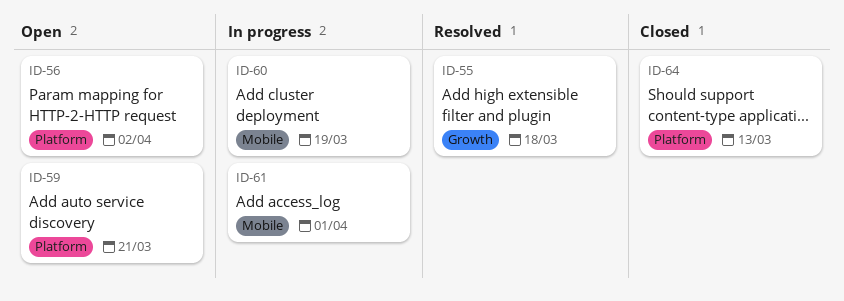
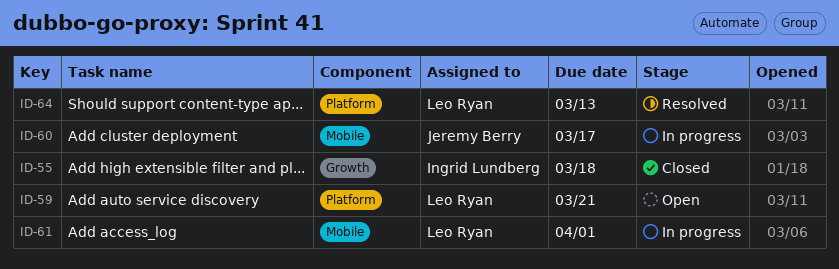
ID-55, status: Resolved -> Closed
ID-56: present -> none
ID-60, due: Mar 19 -> Mar 17
ID-64, status: Closed -> Resolved

